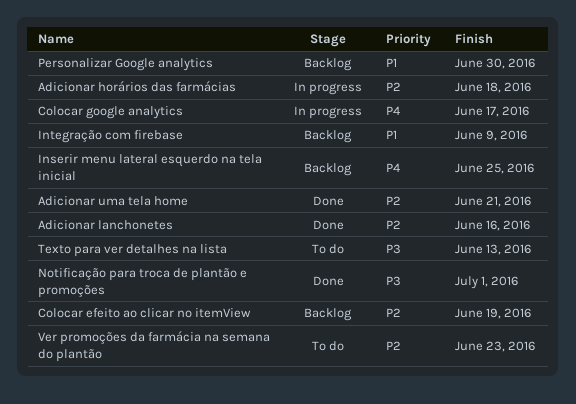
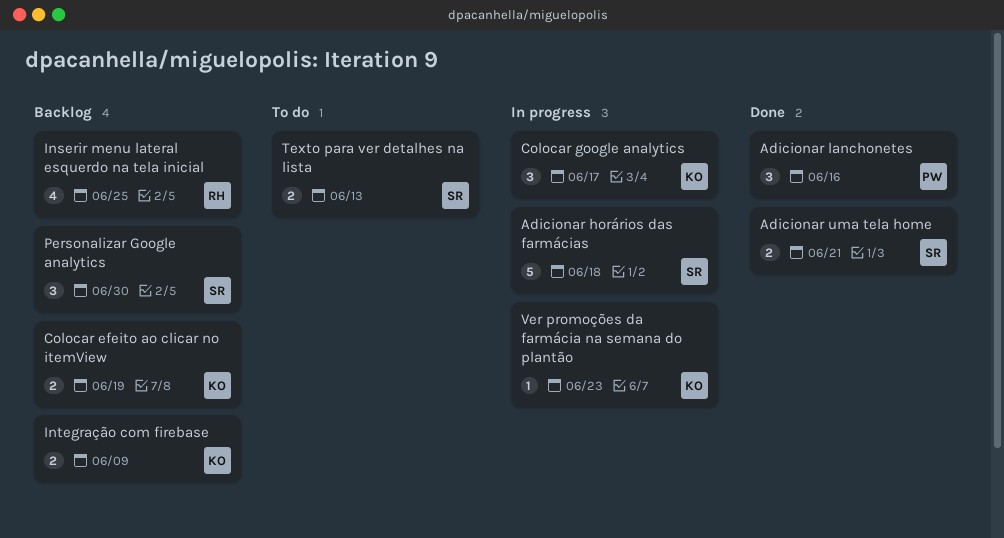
Notificação para troca de plantão e promoções: present -> none
Ver promoções da farmácia na semana do plantão, status: To do -> In progress

